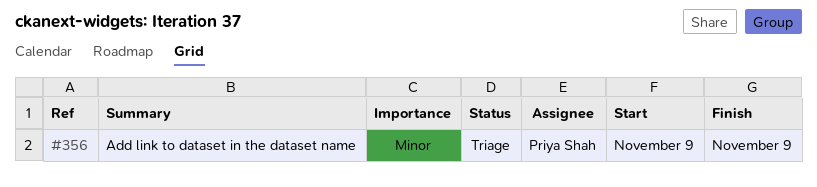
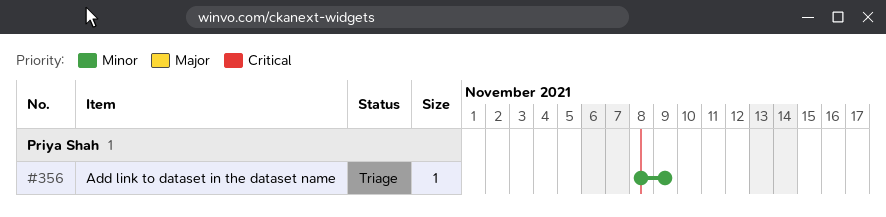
#356, start: Nov 9 -> Nov 8

